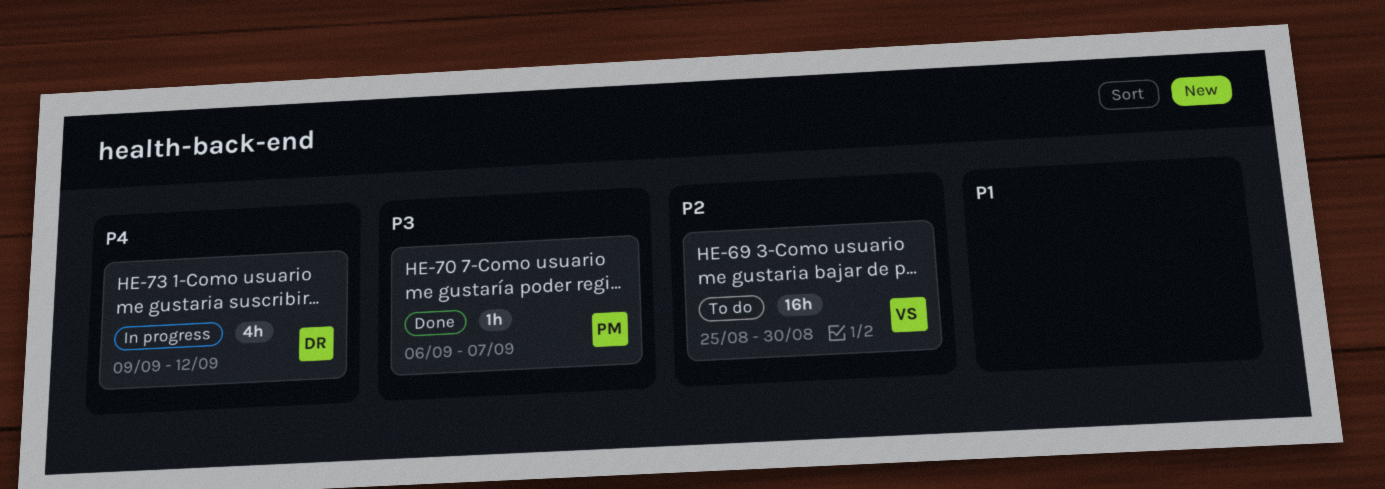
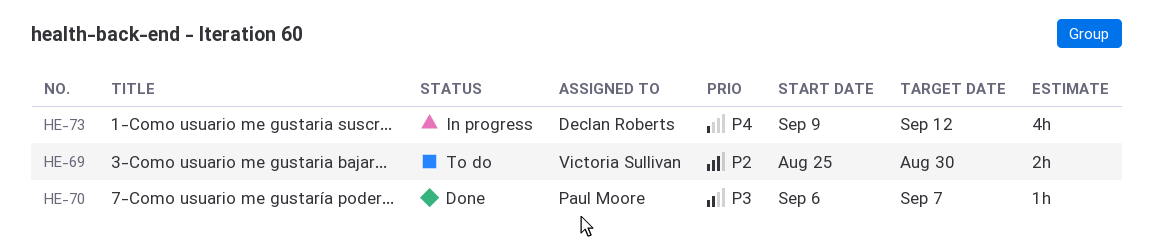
HE-69, estimate: 16h -> 2h

